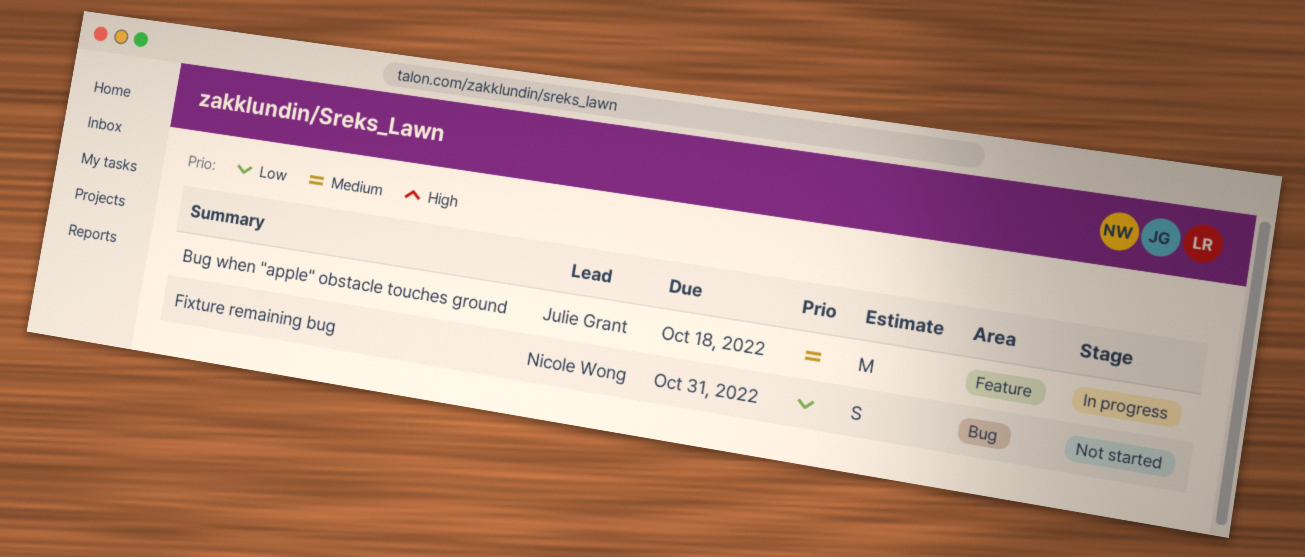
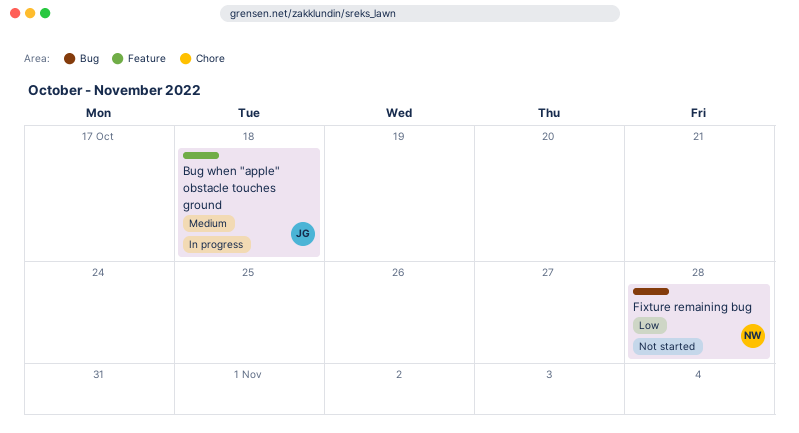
Fixture remaining bug, due: Oct 31 -> Oct 28

